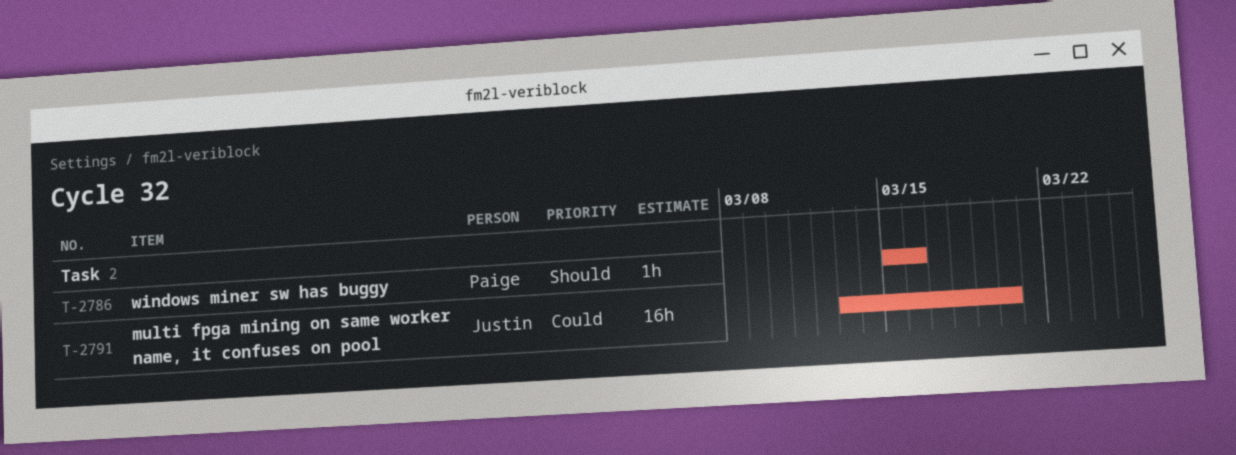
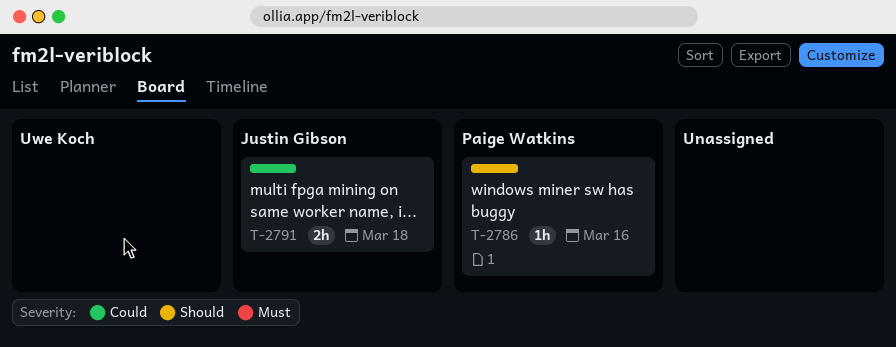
T-2791, estimate: 16h -> 2h
T-2791, due: Mar 20 -> Mar 18

